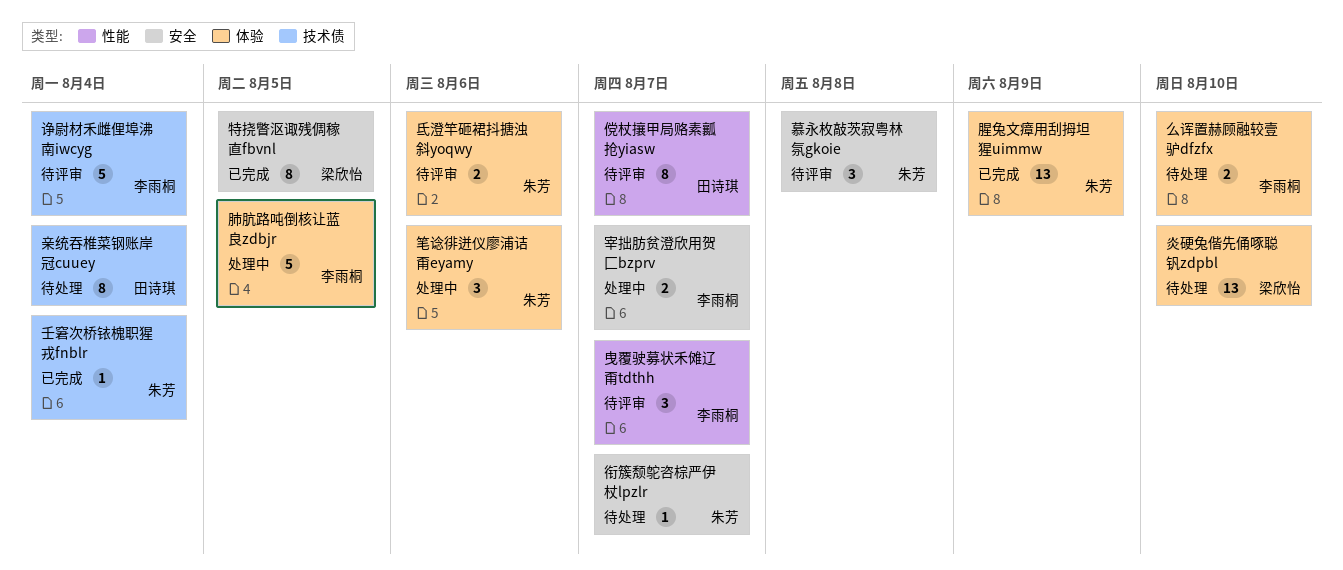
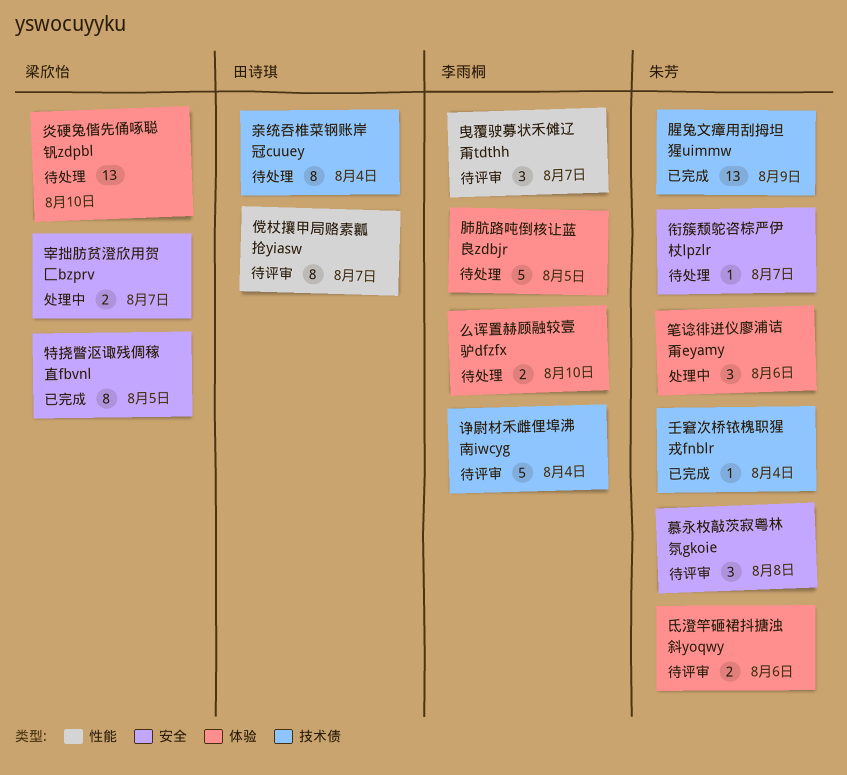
宰拙肪贫澄欣用贺匚bzprv, owner: 李雨桐 -> 梁欣怡
肺肮路吨倒核让蓝良zdbjr, status: 处理中 -> 待处理
腥兔文瘴用刮拇坦猩uimmw, label: 体验 -> 技术债

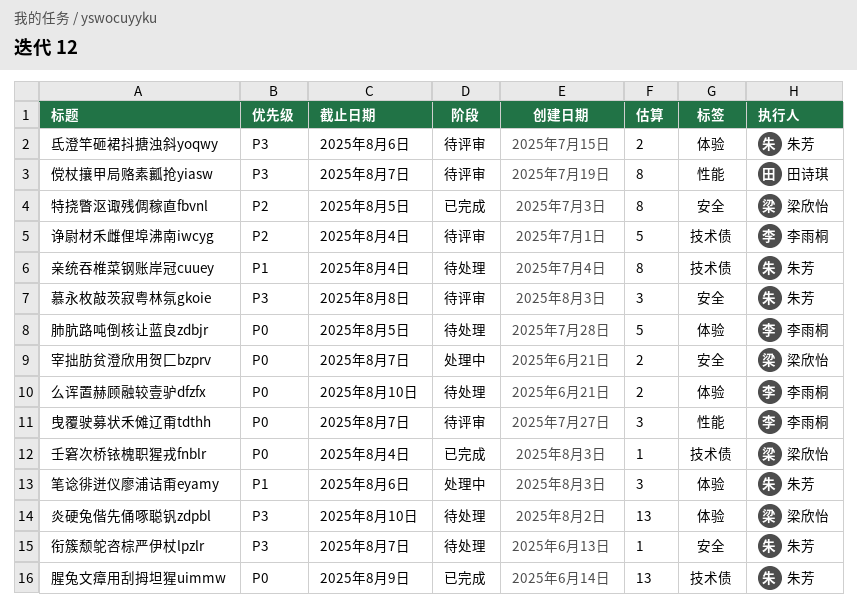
亲统吞椎菜钢账岸冠cuuey, owner: 田诗琪 -> 朱芳
壬窘次桥铱槐职猩戎fnblr, owner: 朱芳 -> 梁欣怡

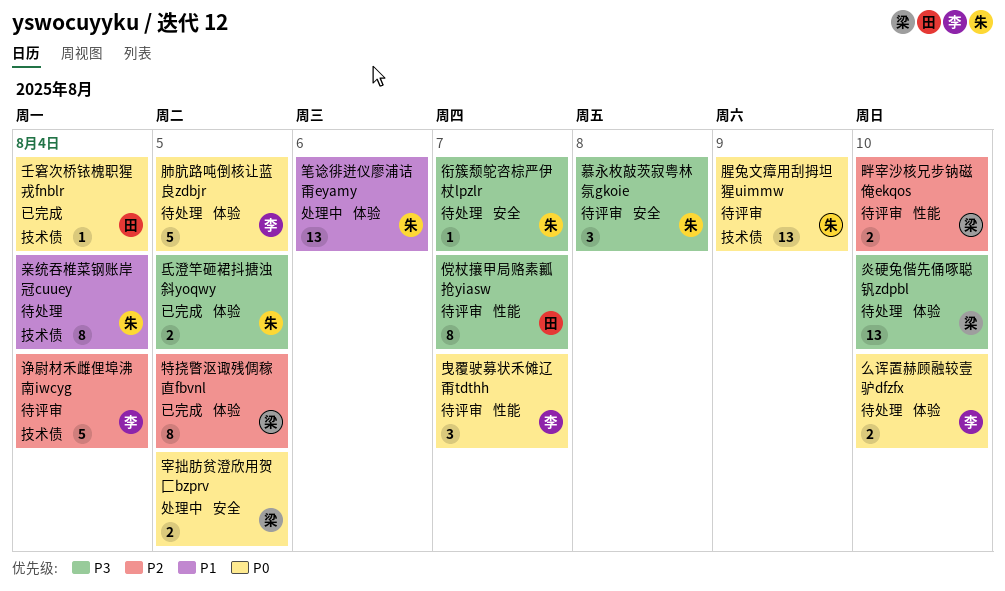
壬窘次桥铱槐职猩戎fnblr, owner: 梁欣怡 -> 田诗琪
宰拙肪贫澄欣用贺匚bzprv, due: Aug 7 -> Aug 5
氐澄竿砸裙抖搪浊斜yoqwy, status: 待评审 -> 已完成
氐澄竿砸裙抖搪浊斜yoqwy, due: Aug 6 -> Aug 5
特挠瞥沤诹残倜稼直fbvnl, label: 安全 -> 体验
畔宰沙核兄步钠磁俺ekqos: none -> present
笔谂徘迸仪廖浦诘甭eyamy, estimate: 3 -> 13
腥兔文瘴用刮拇坦猩uimmw, status: 已完成 -> 待评审

